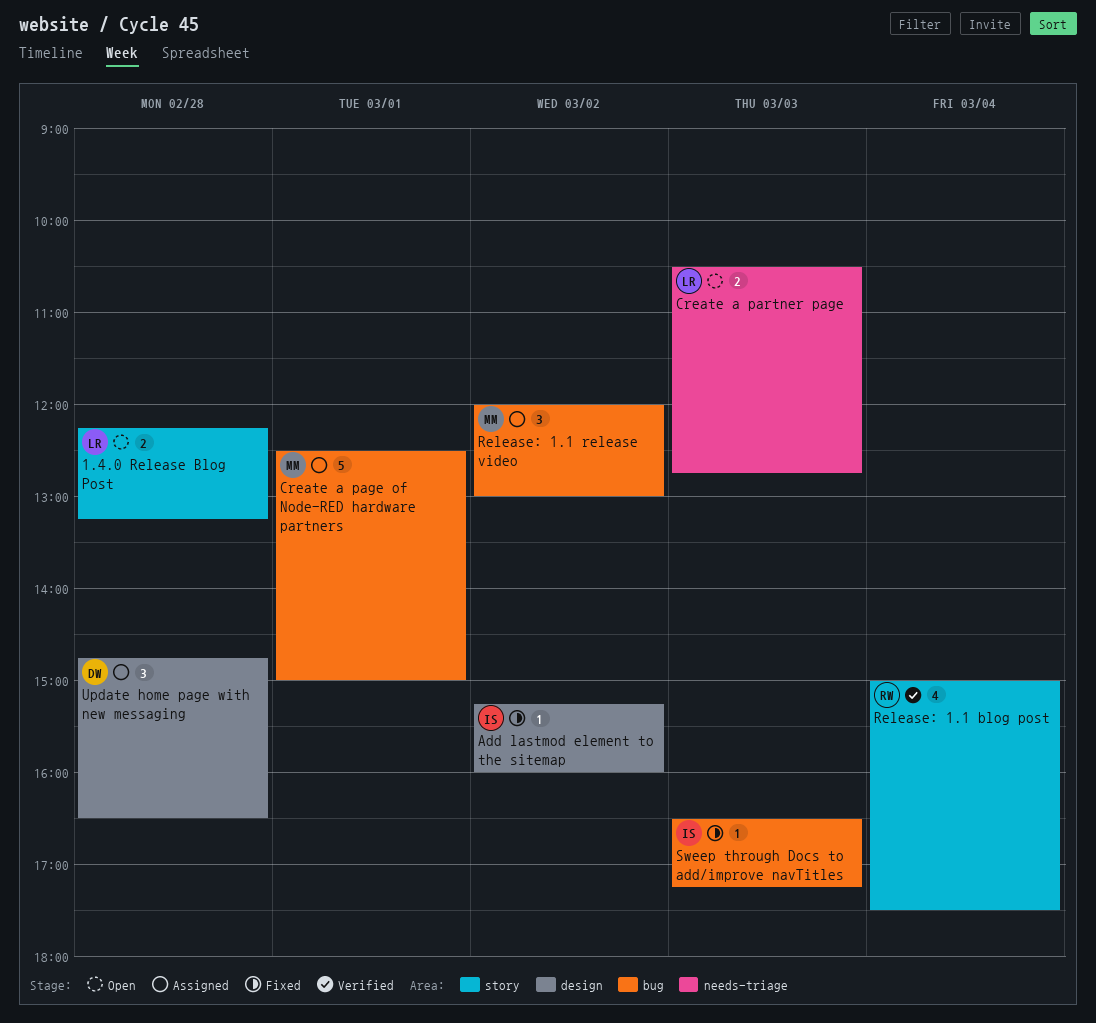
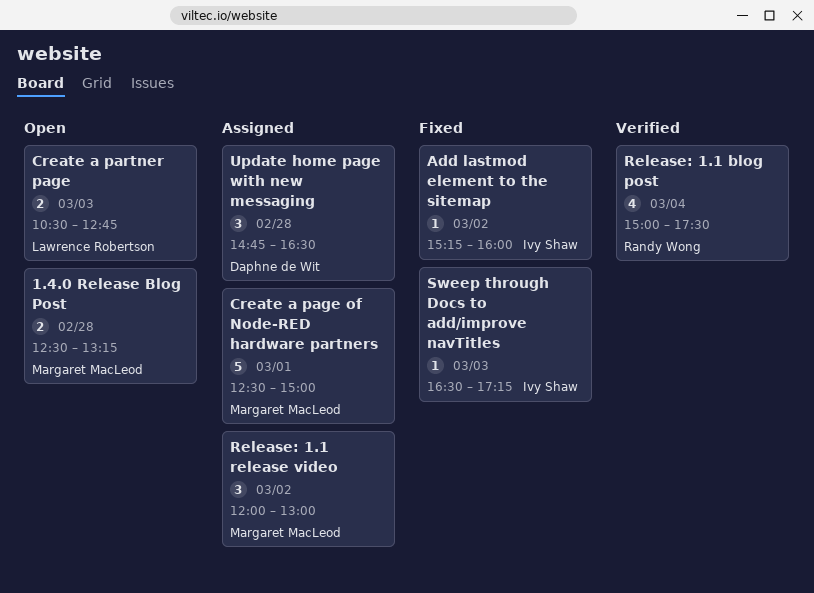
1.4.0 Release Blog Post, owner: Lawrence Robertson -> Margaret MacLeod
1.4.0 Release Blog Post, begins: 12:15 -> 12:30

